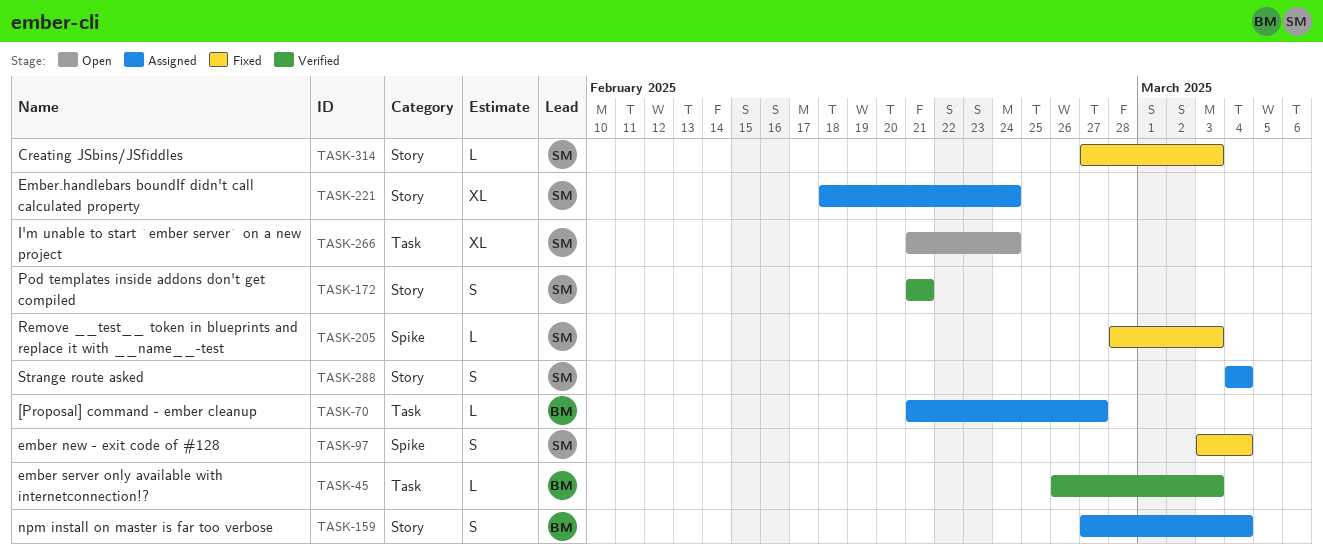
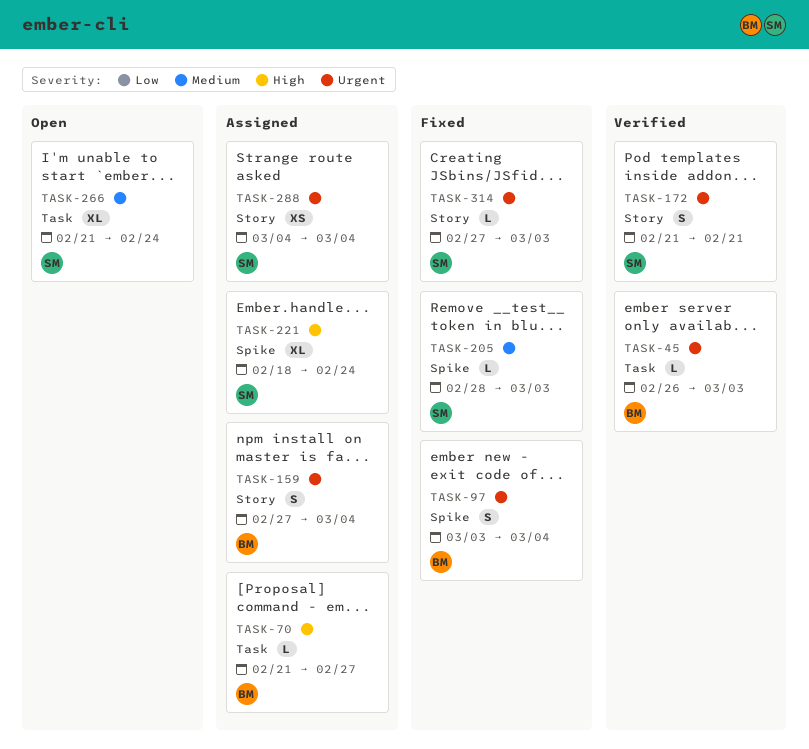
TASK-97, owner: SM -> BM
TASK-221, label: Story -> Spike
TASK-288, estimate: S -> XS

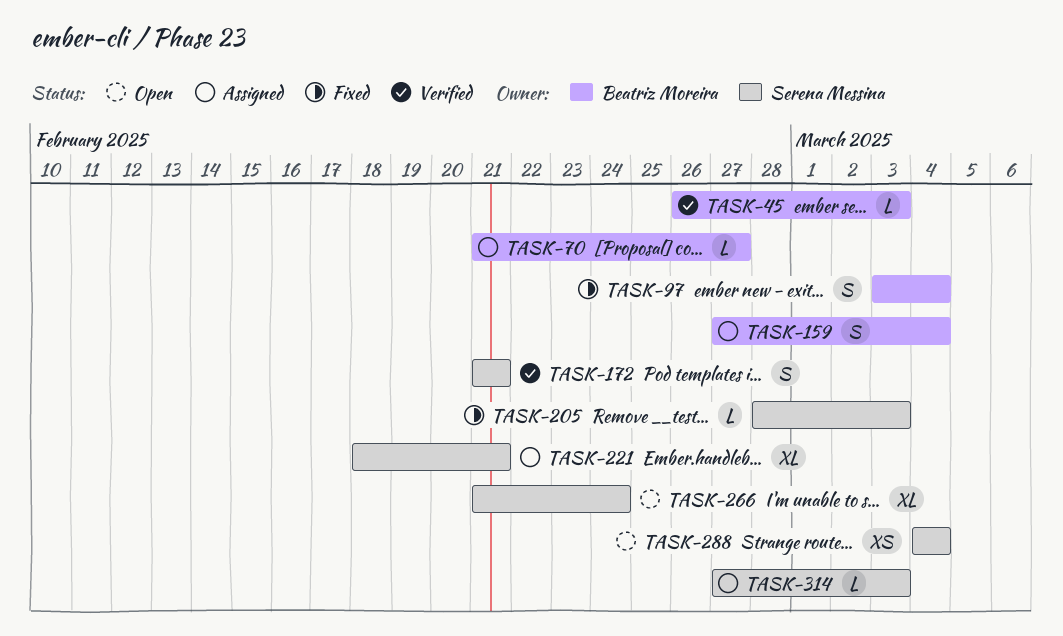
TASK-221, due: Feb 24 -> Feb 21
TASK-288, status: Assigned -> Open
TASK-314, status: Fixed -> Assigned

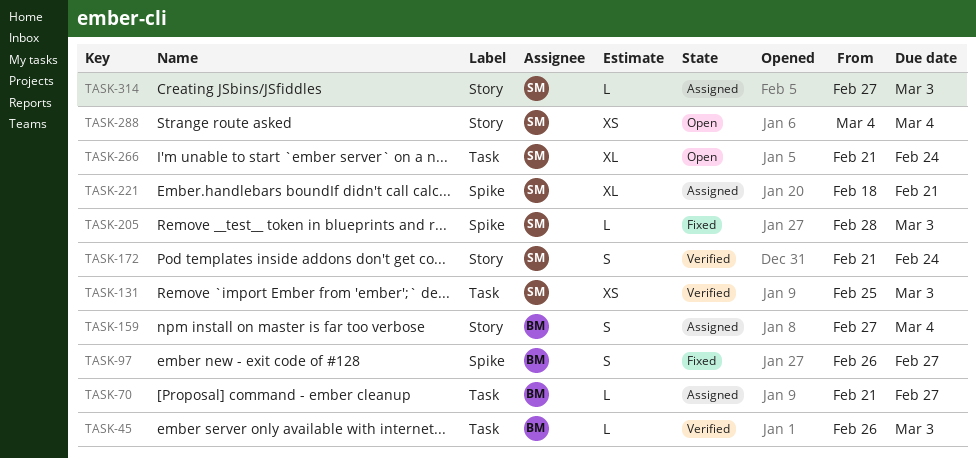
TASK-97, start: Mar 3 -> Feb 26
TASK-97, due: Mar 4 -> Feb 27
TASK-131: none -> present
TASK-172, due: Feb 21 -> Feb 24

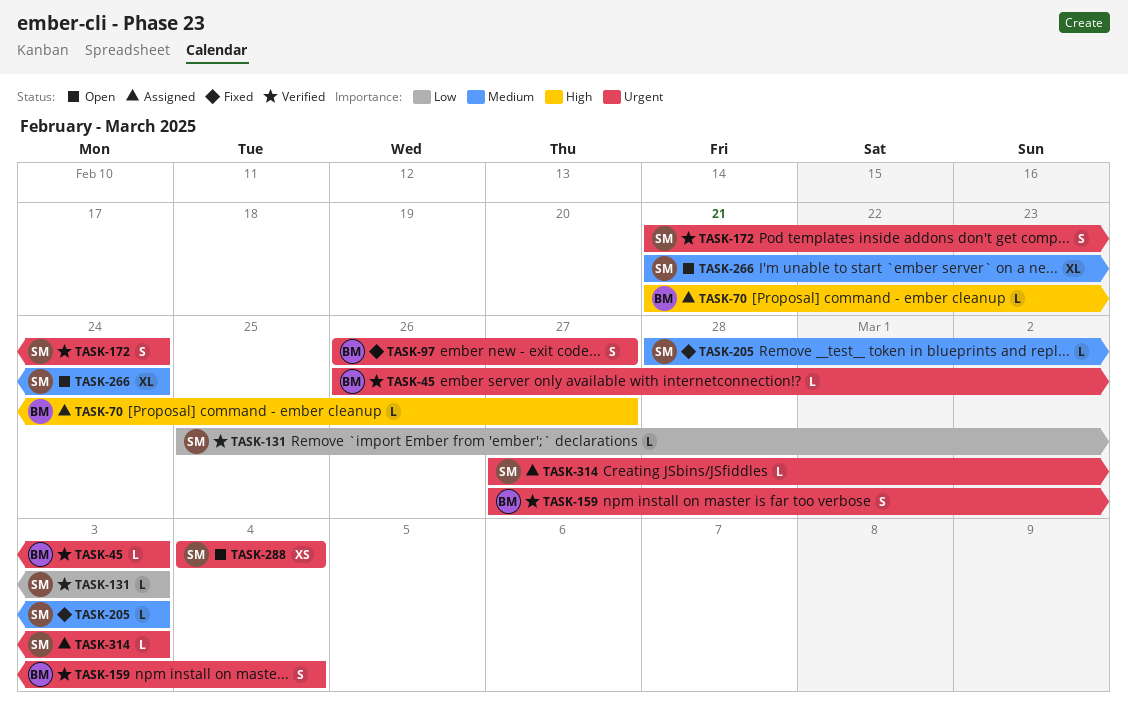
TASK-131, estimate: XS -> L
TASK-159, status: Assigned -> Verified
TASK-221: present -> none

